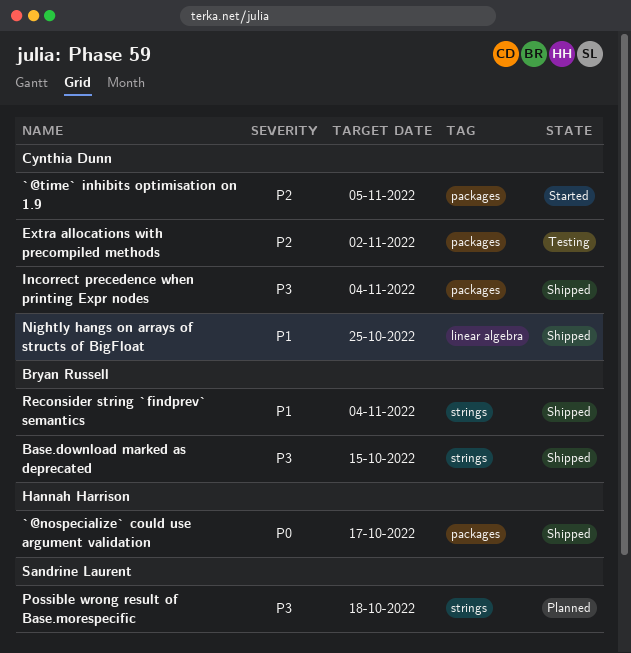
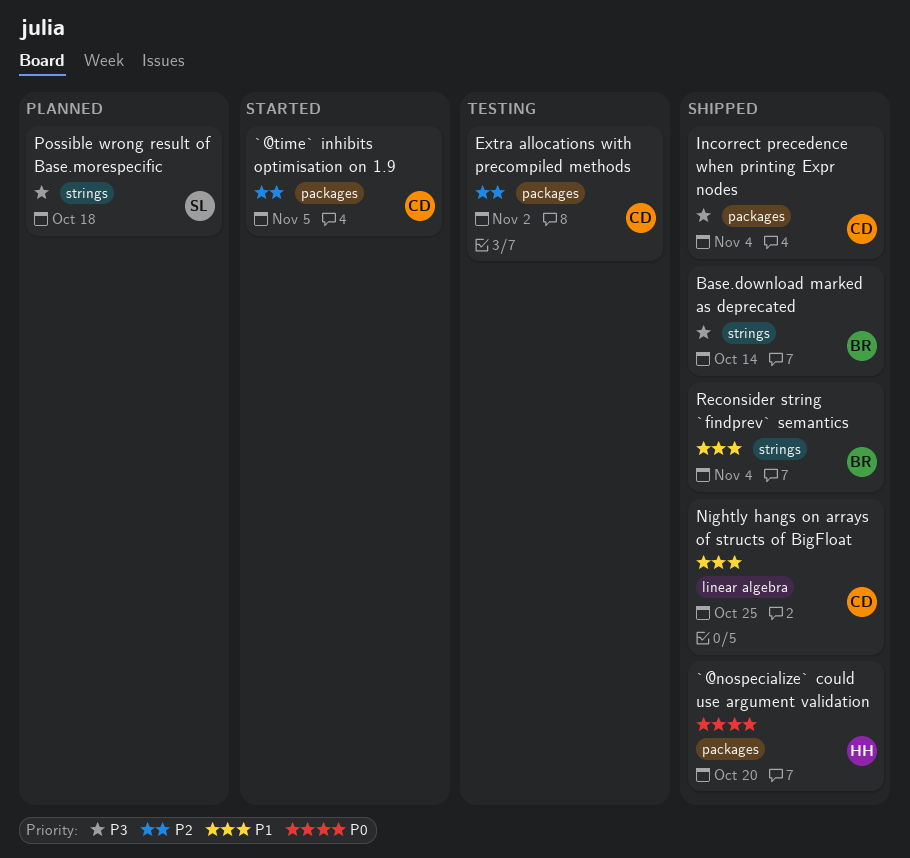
`@nospecialize` could use argument validation, due: Oct 17 -> Oct 20
Base.download marked as deprecated, due: Oct 15 -> Oct 14

